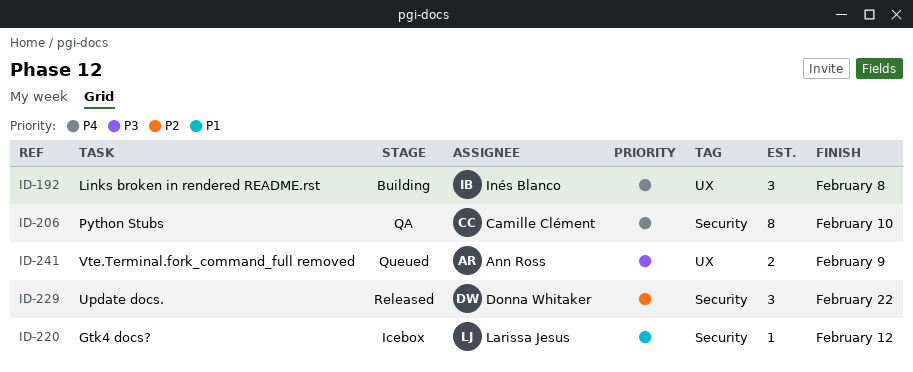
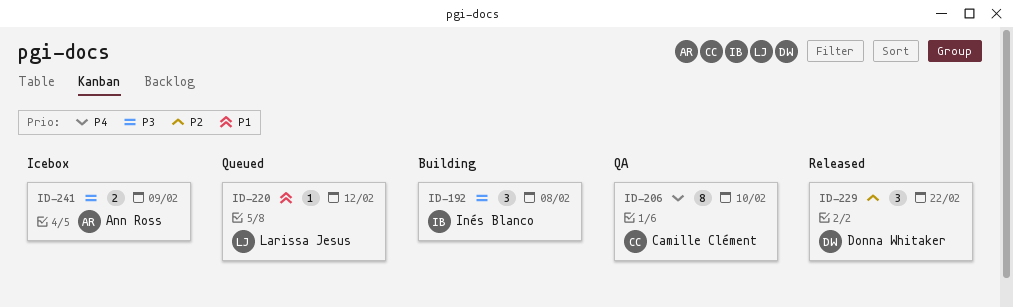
ID-192, priority: P4 -> P3
ID-220, status: Icebox -> Queued
ID-241, status: Queued -> Icebox

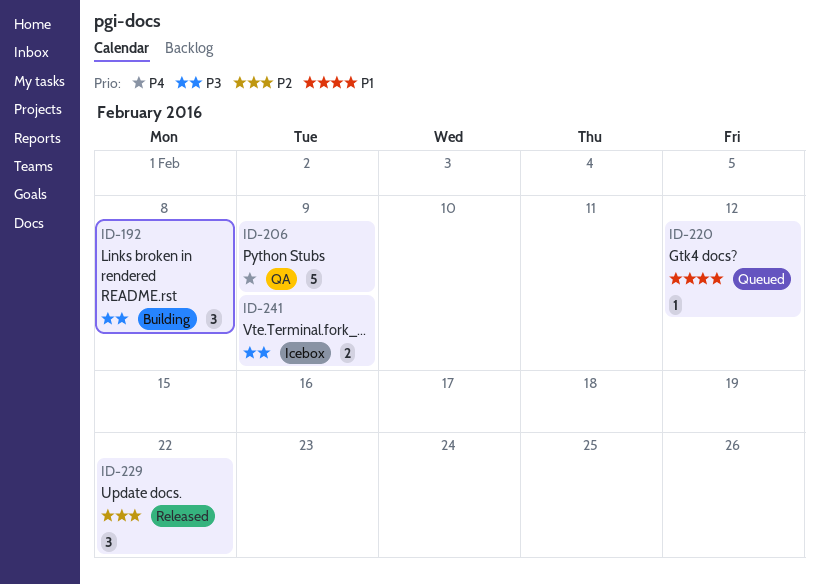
ID-206, estimate: 8 -> 5
ID-206, due: Feb 10 -> Feb 9

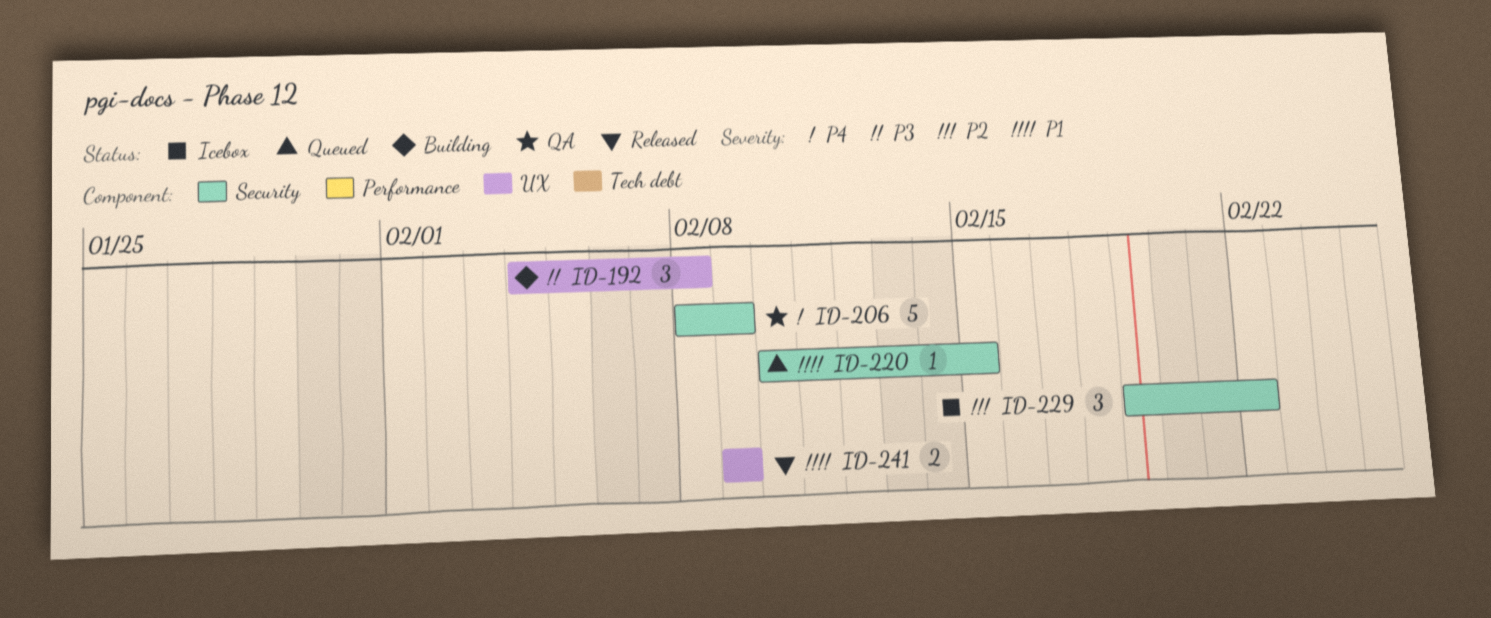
ID-220, due: Feb 12 -> Feb 15
ID-229, status: Released -> Icebox
ID-241, status: Icebox -> Released
ID-241, priority: P3 -> P1

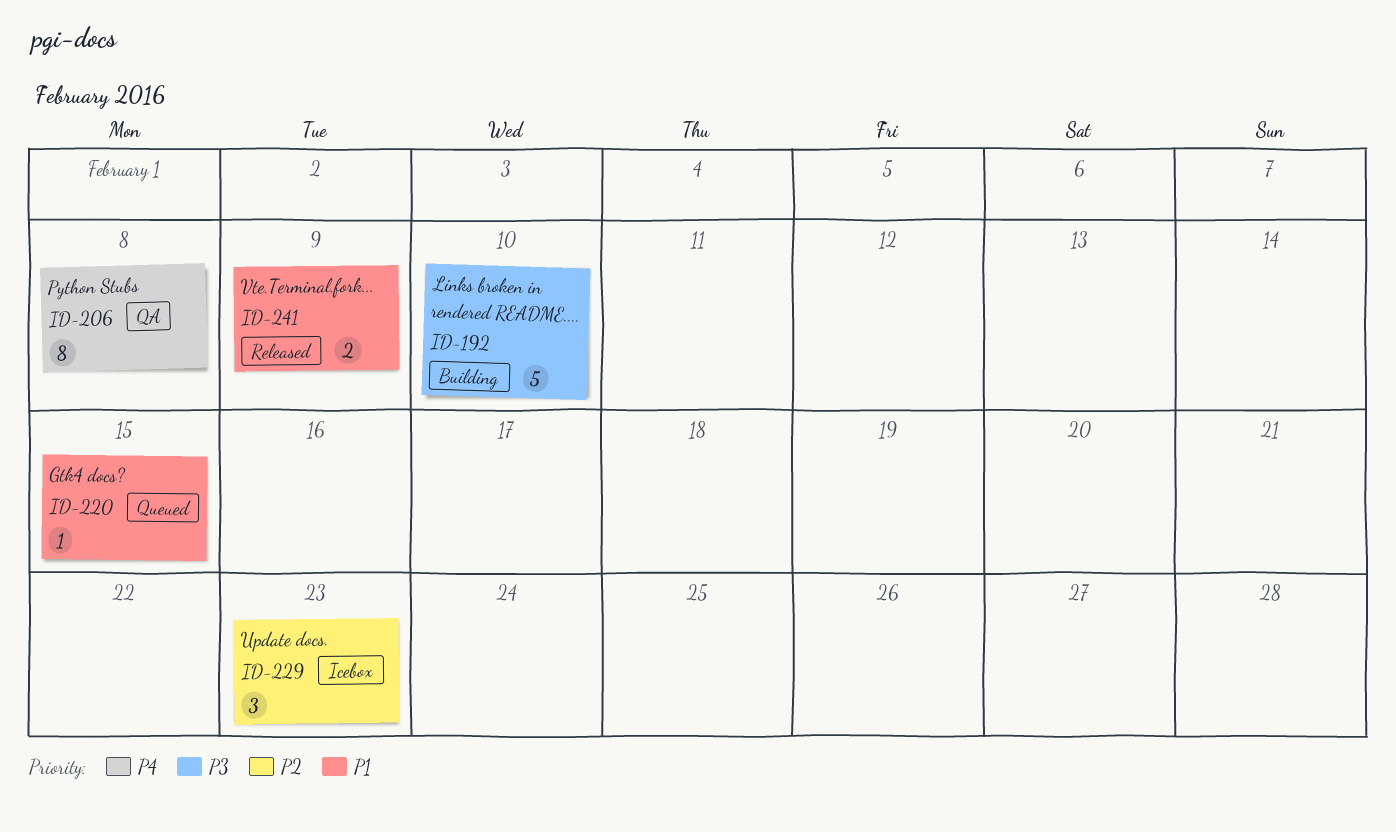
ID-192, estimate: 3 -> 5
ID-192, due: Feb 8 -> Feb 10
ID-206, estimate: 5 -> 8
ID-206, due: Feb 9 -> Feb 8
ID-229, due: Feb 22 -> Feb 23

